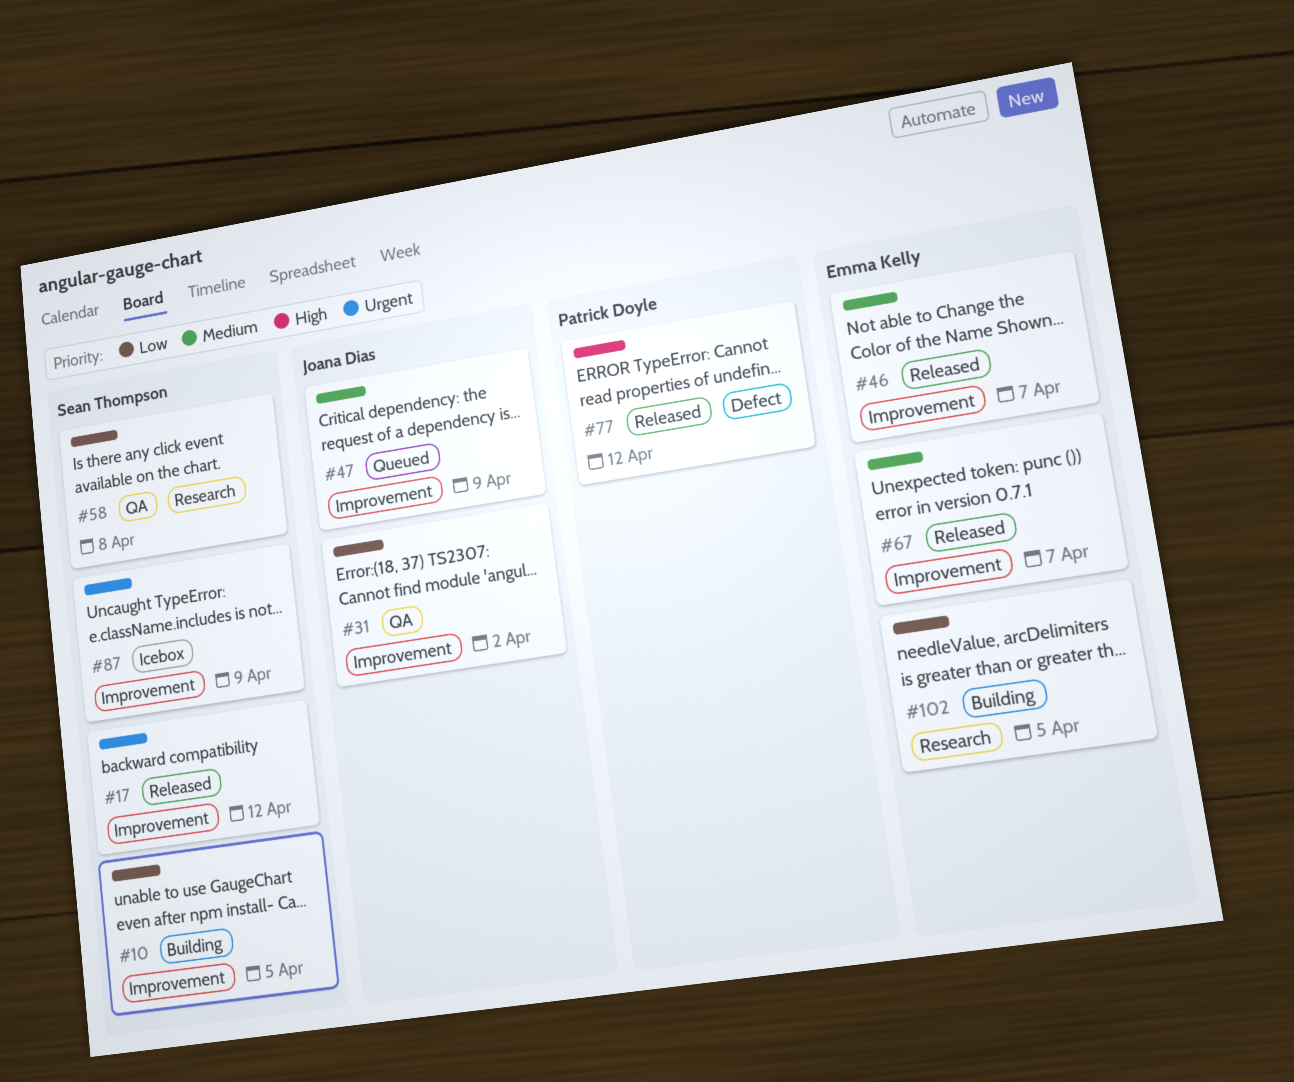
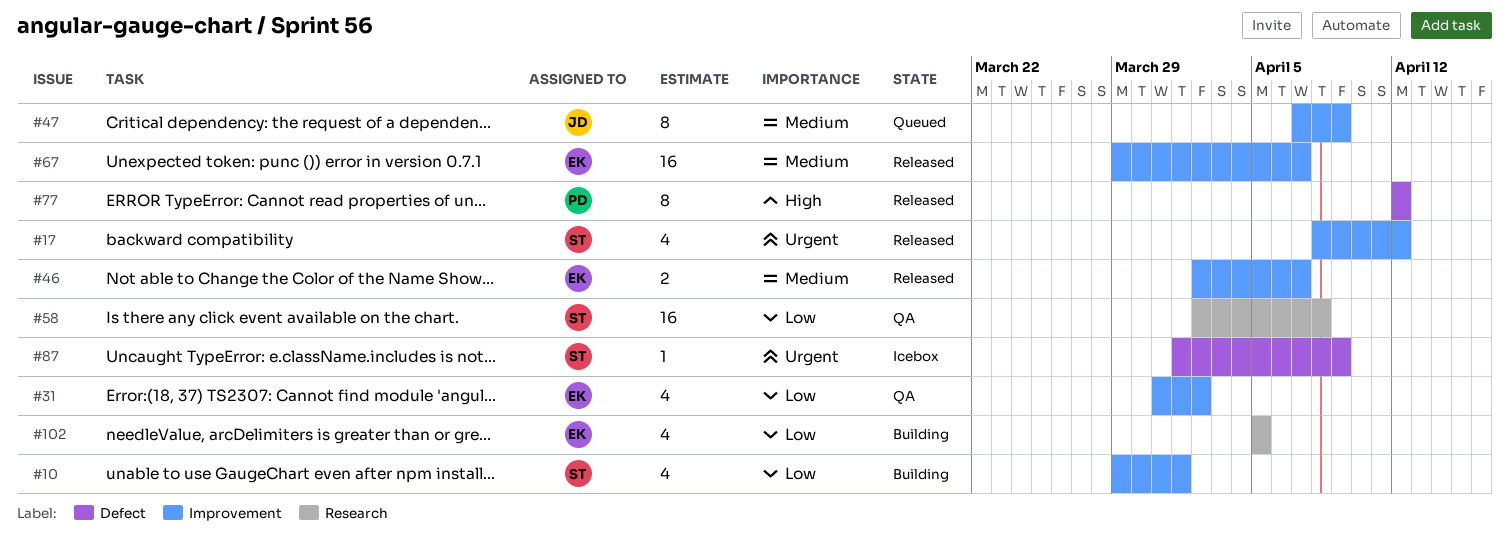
#10, due: Apr 5 -> Apr 1
#31, owner: Joana Dias -> Emma Kelly
#87, label: Improvement -> Defect

